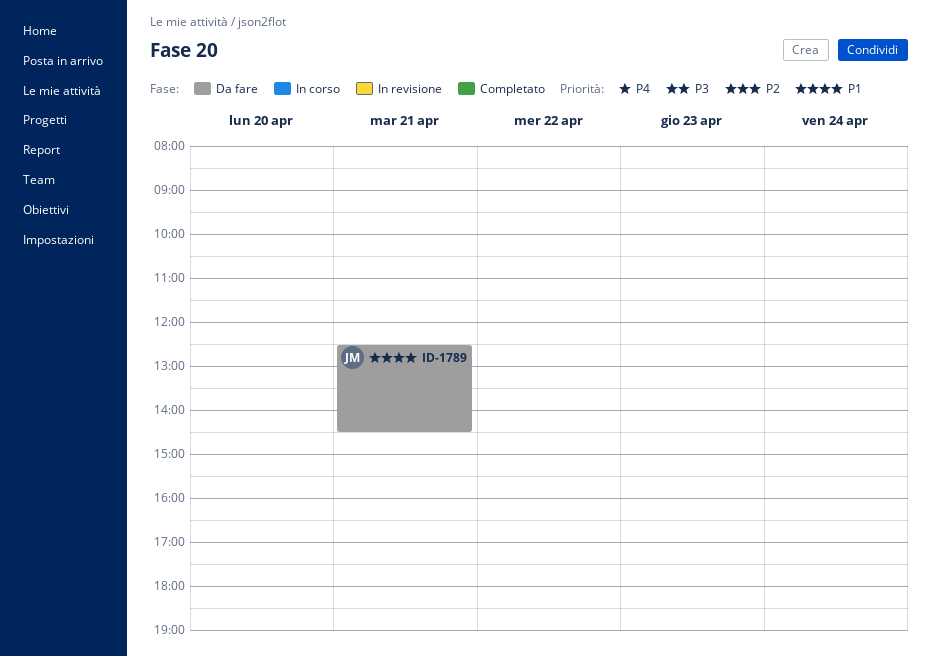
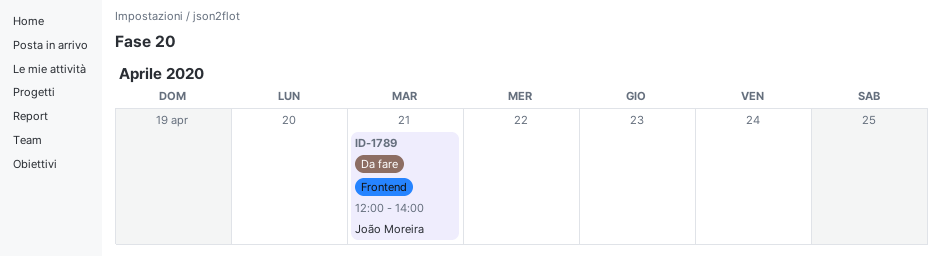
ID-1789, begins: 12:30 -> 12:00
ID-1789, ends: 14:30 -> 14:00

